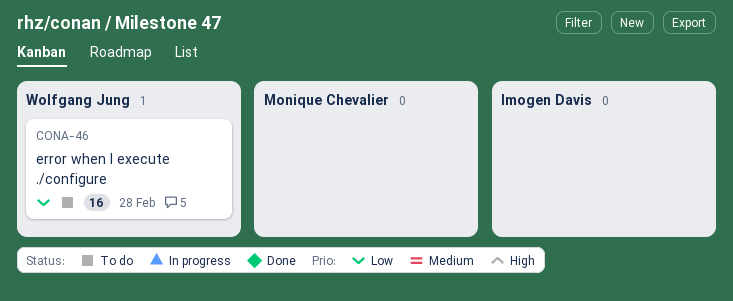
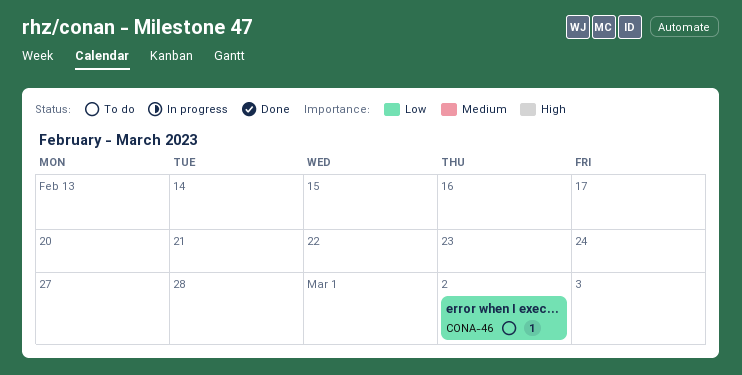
CONA-46, estimate: 16 -> 1
CONA-46, due: Feb 28 -> Mar 2

